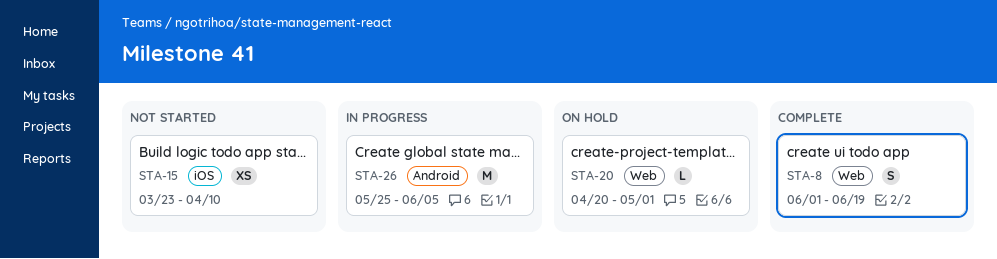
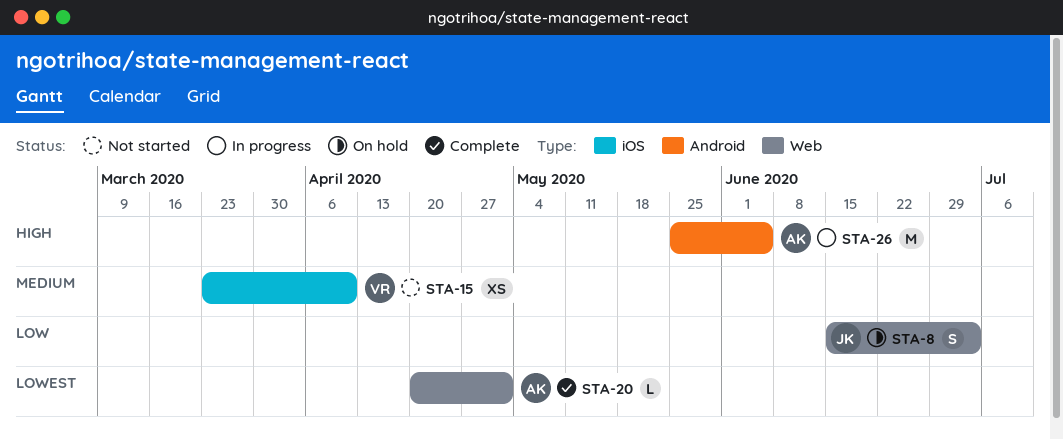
STA-8, status: Complete -> On hold
STA-8, start: Jun 1 -> Jun 15
STA-8, due: Jun 19 -> Jul 3
STA-20, status: On hold -> Complete

